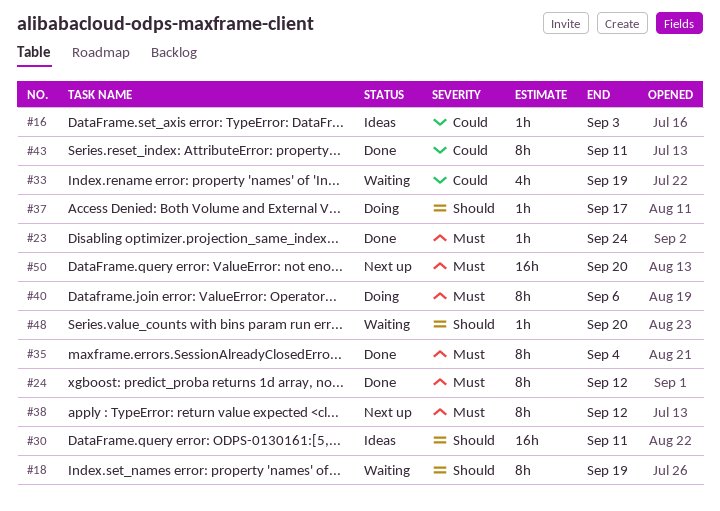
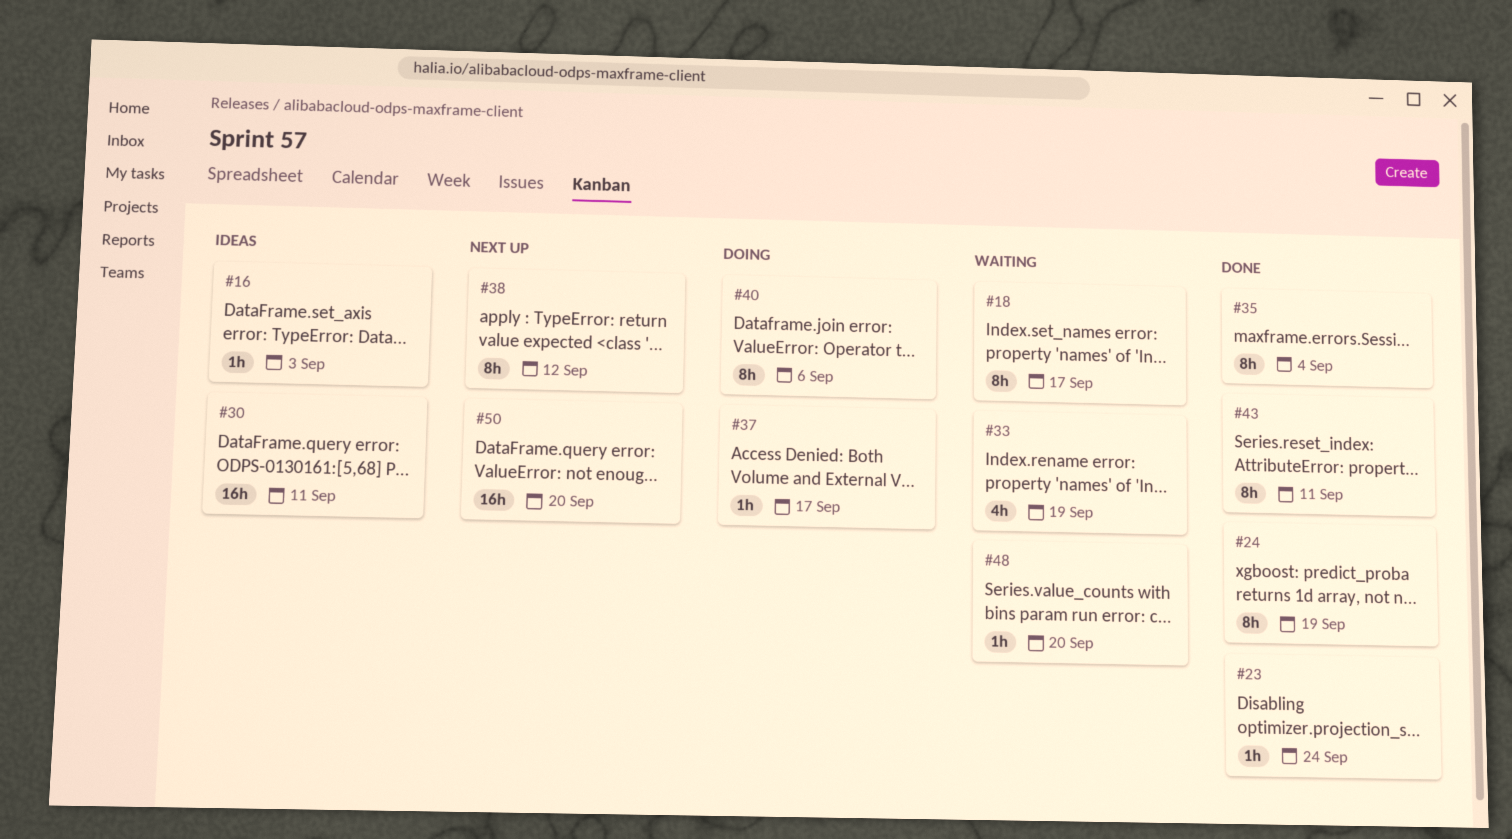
#18, due: Sep 19 -> Sep 17
#24, due: Sep 12 -> Sep 19

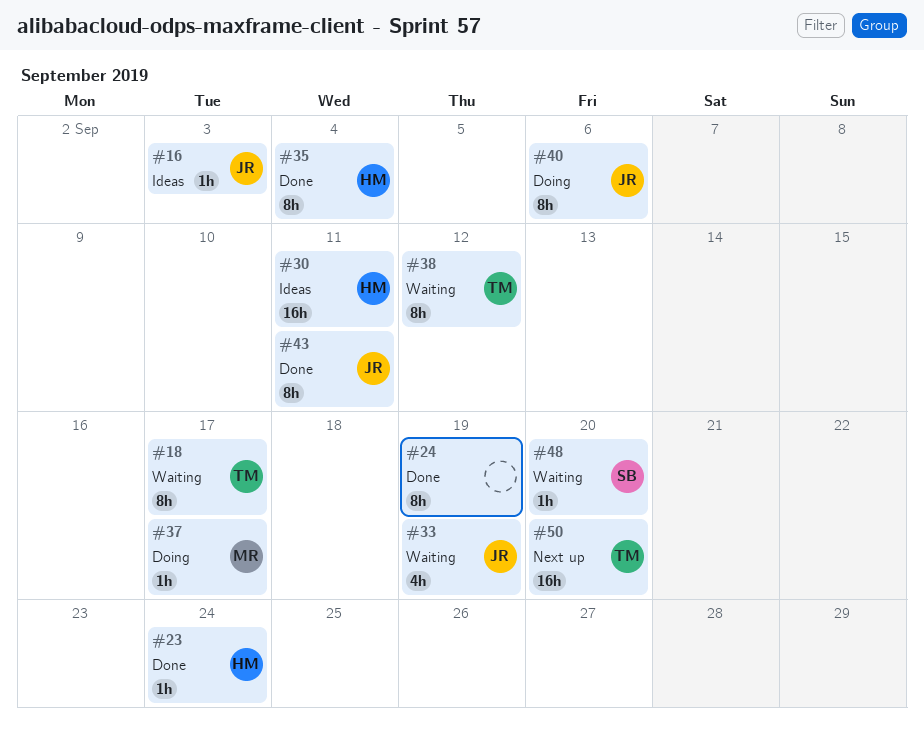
#38, status: Next up -> Waiting

